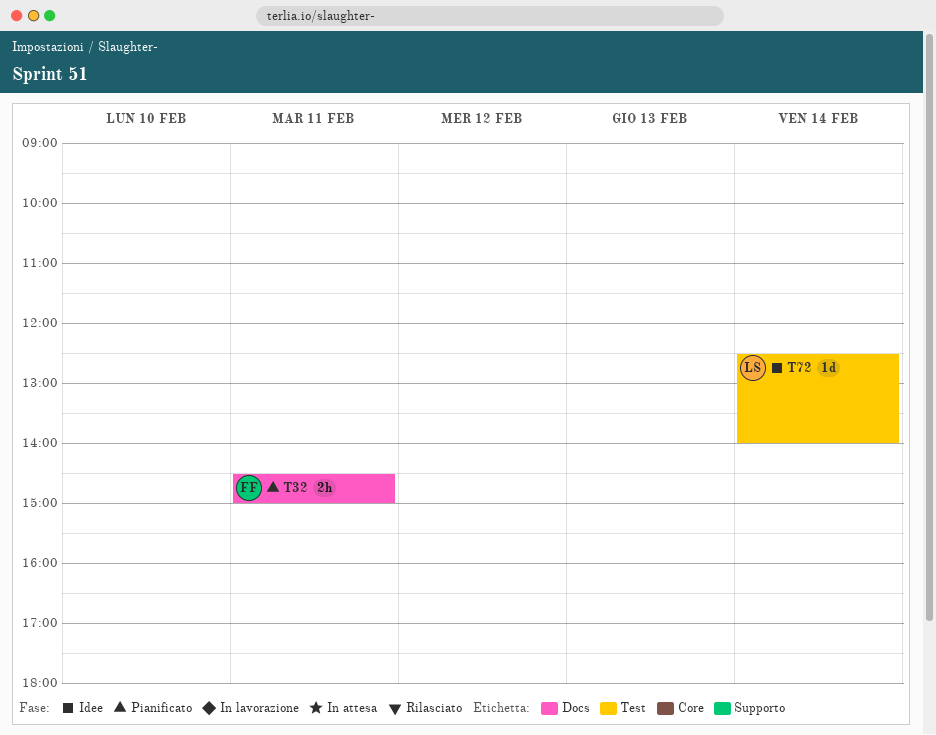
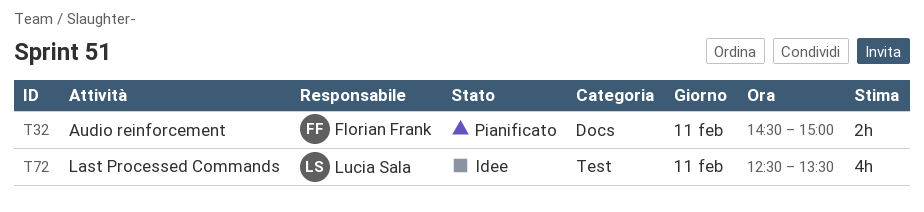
T72, estimate: 1d -> 4h
T72, day: Feb 14 -> Feb 11
T72, ends: 14:00 -> 13:30

